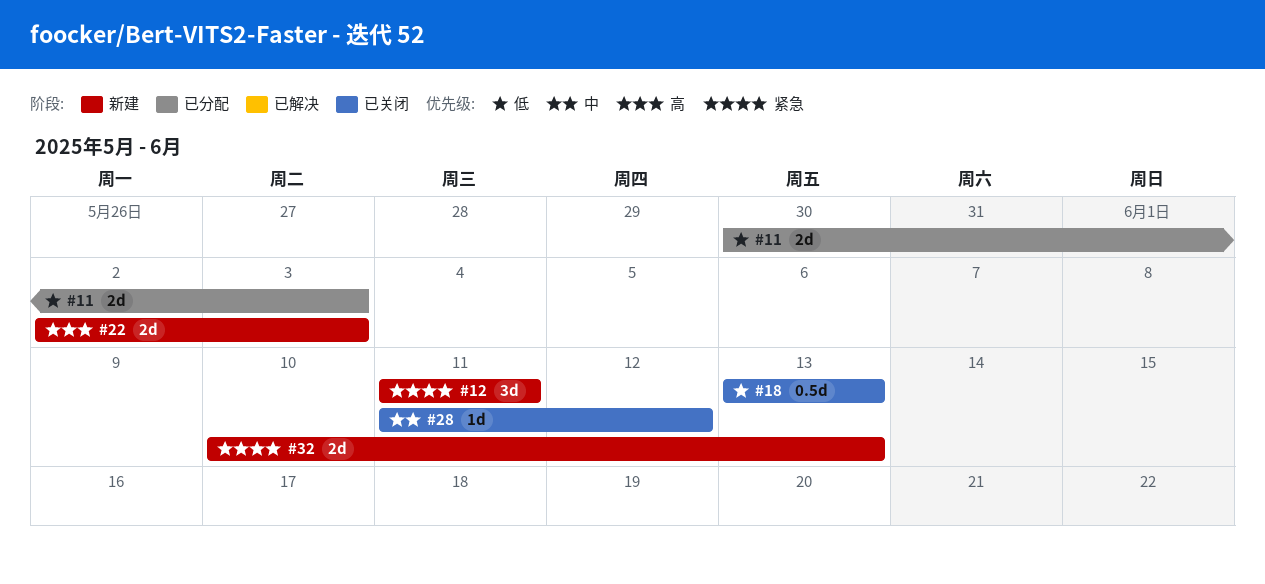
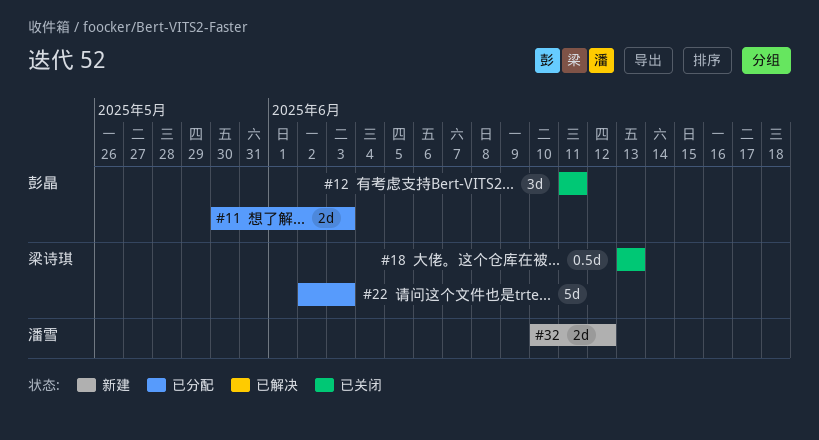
#12, status: 新建 -> 已关闭
#22, status: 新建 -> 已分配
#22, estimate: 2d -> 5d
#28: present -> none
#32, due: Jun 13 -> Jun 12

